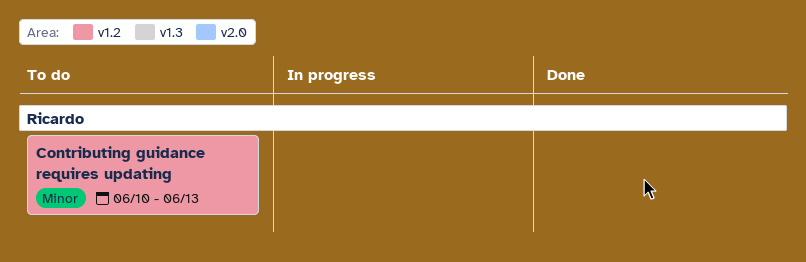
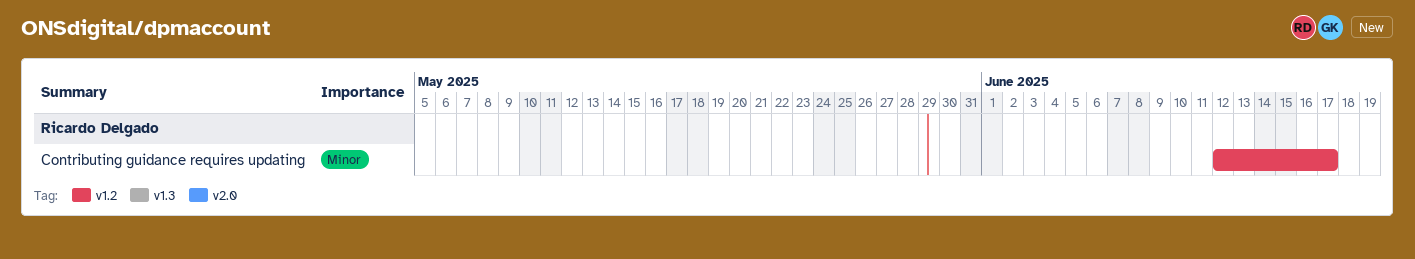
Contributing guidance requires updating, start: Jun 10 -> Jun 12
Contributing guidance requires updating, due: Jun 13 -> Jun 17

